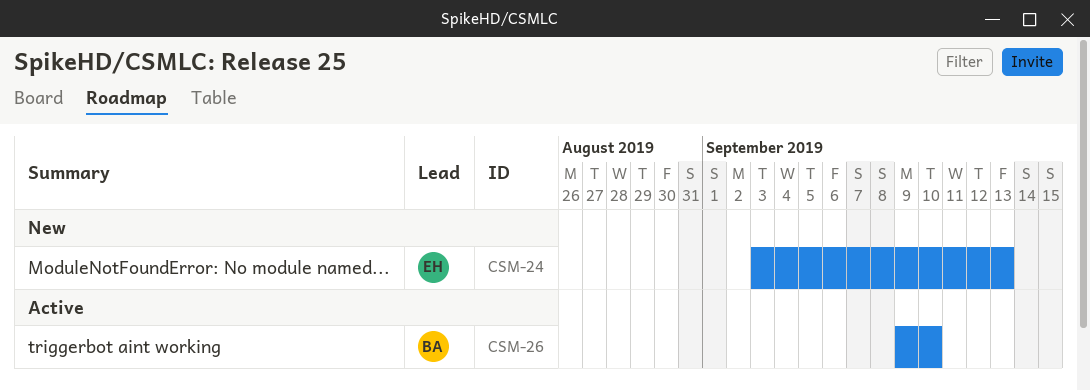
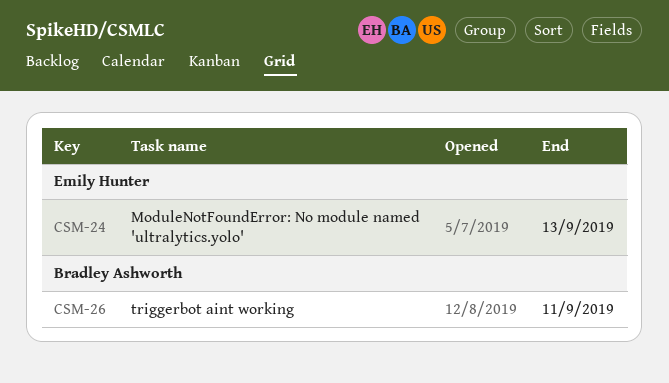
CSM-26, due: Sep 10 -> Sep 11

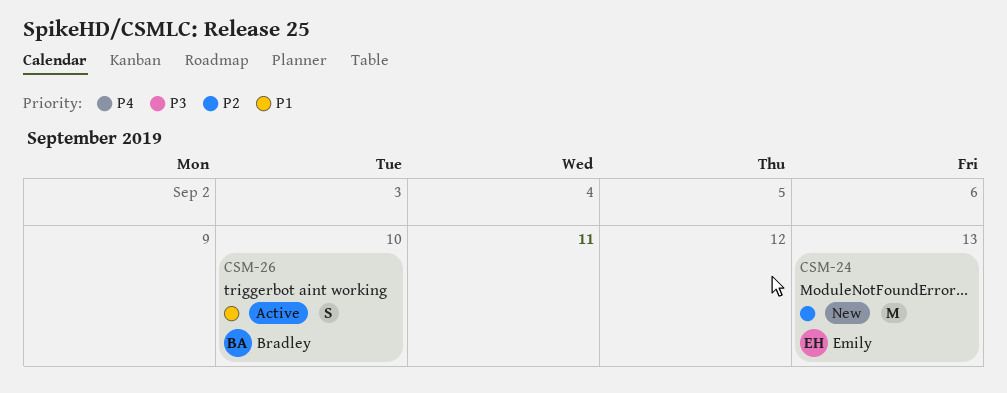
CSM-26, due: Sep 11 -> Sep 10

